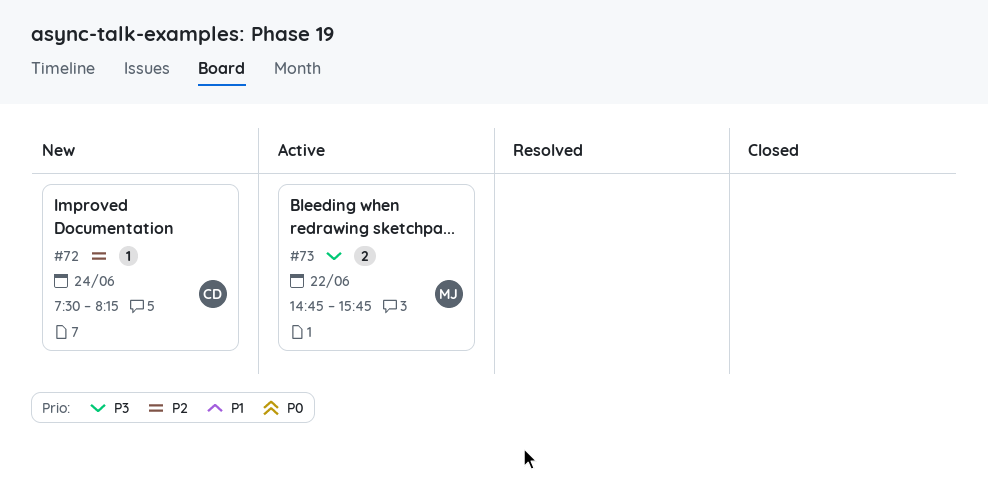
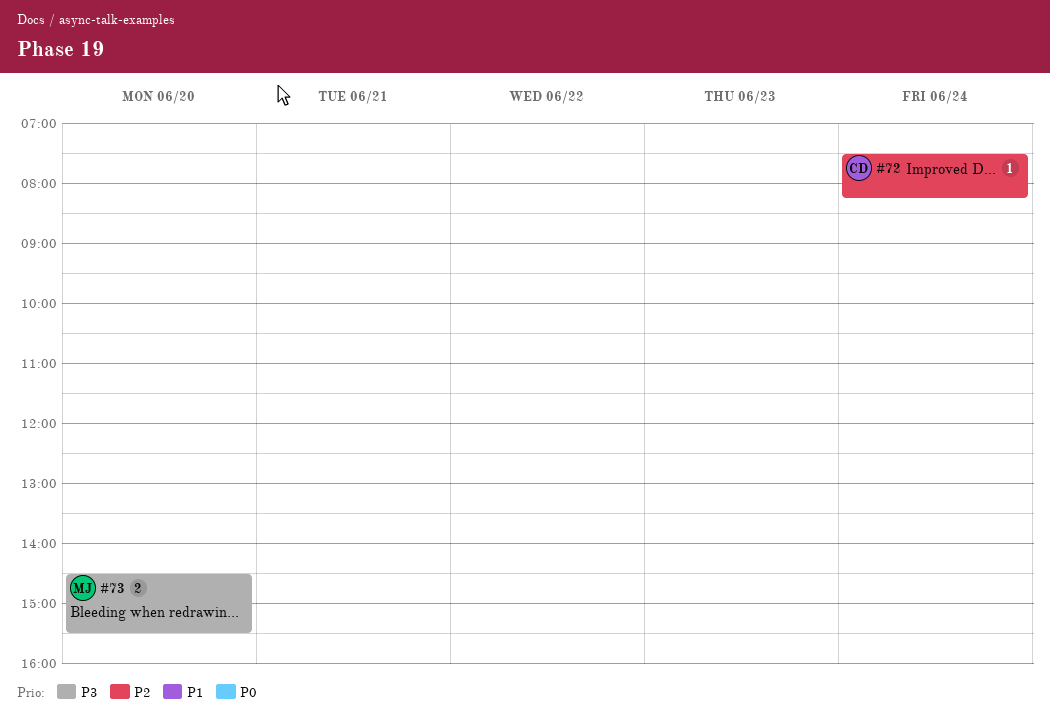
#73, day: Jun 22 -> Jun 20
#73, begins: 14:45 -> 14:30
#73, ends: 15:45 -> 15:30

